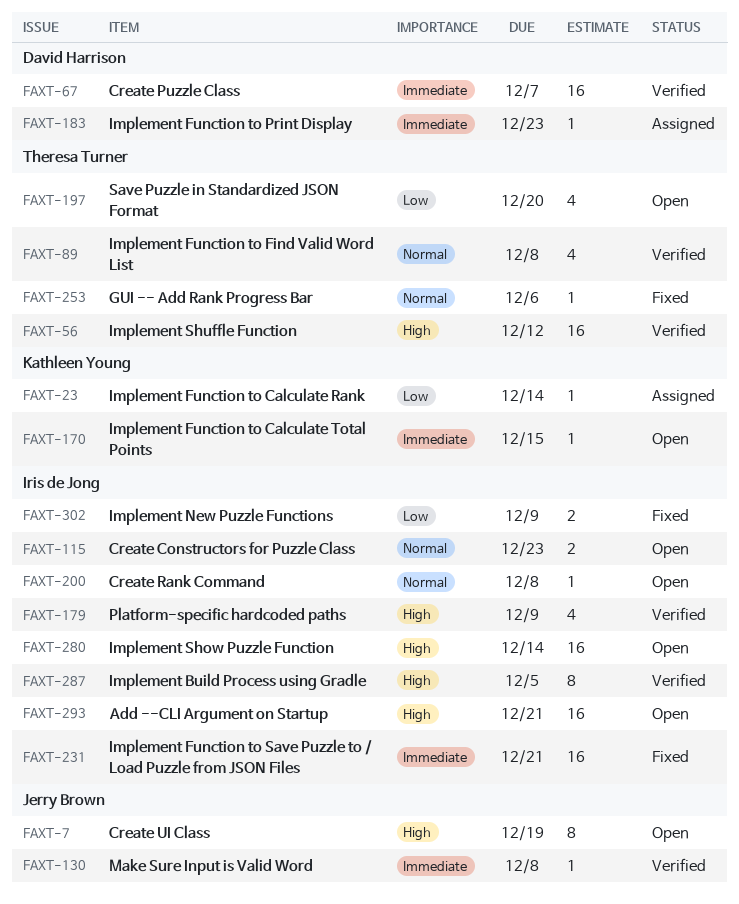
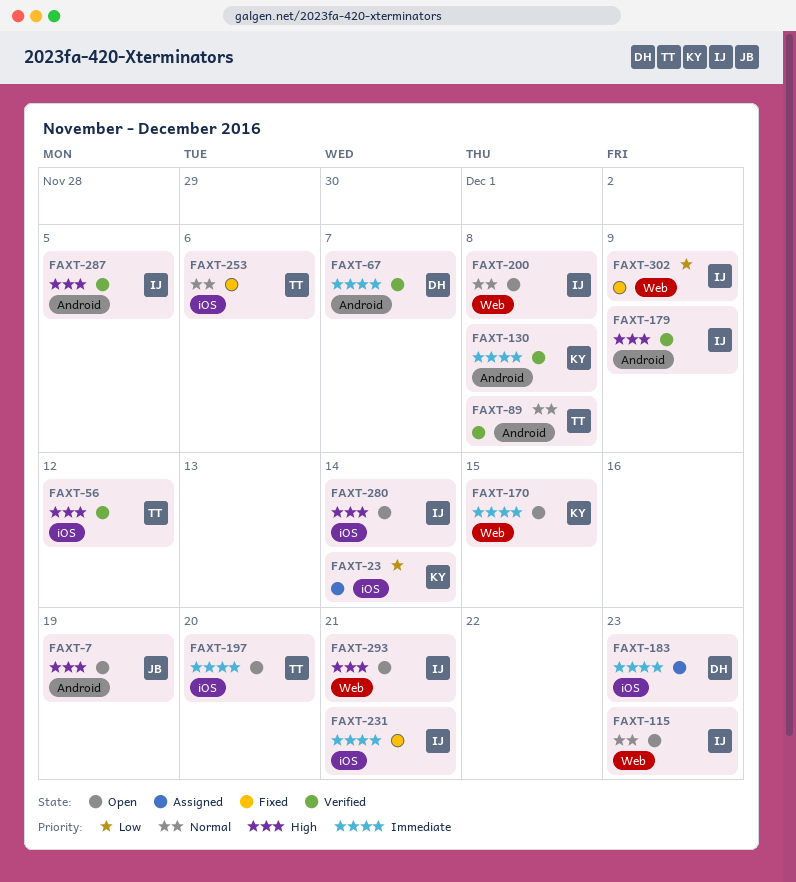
FAXT-130, owner: Jerry Brown -> Kathleen Young
FAXT-197, priority: Low -> Immediate

